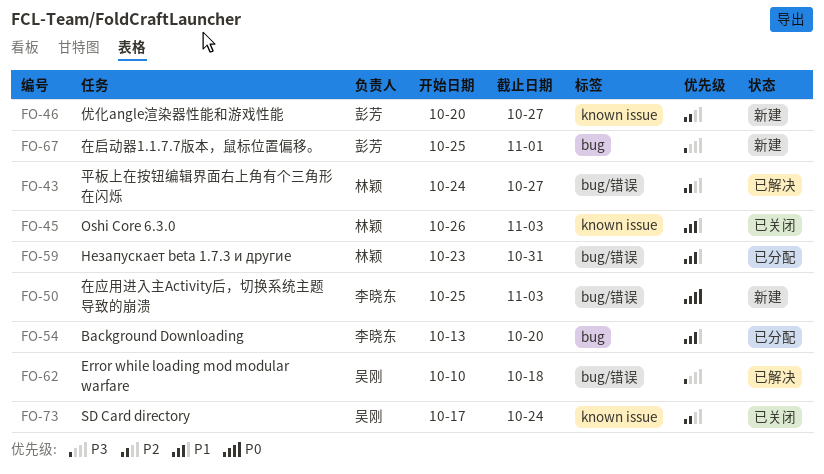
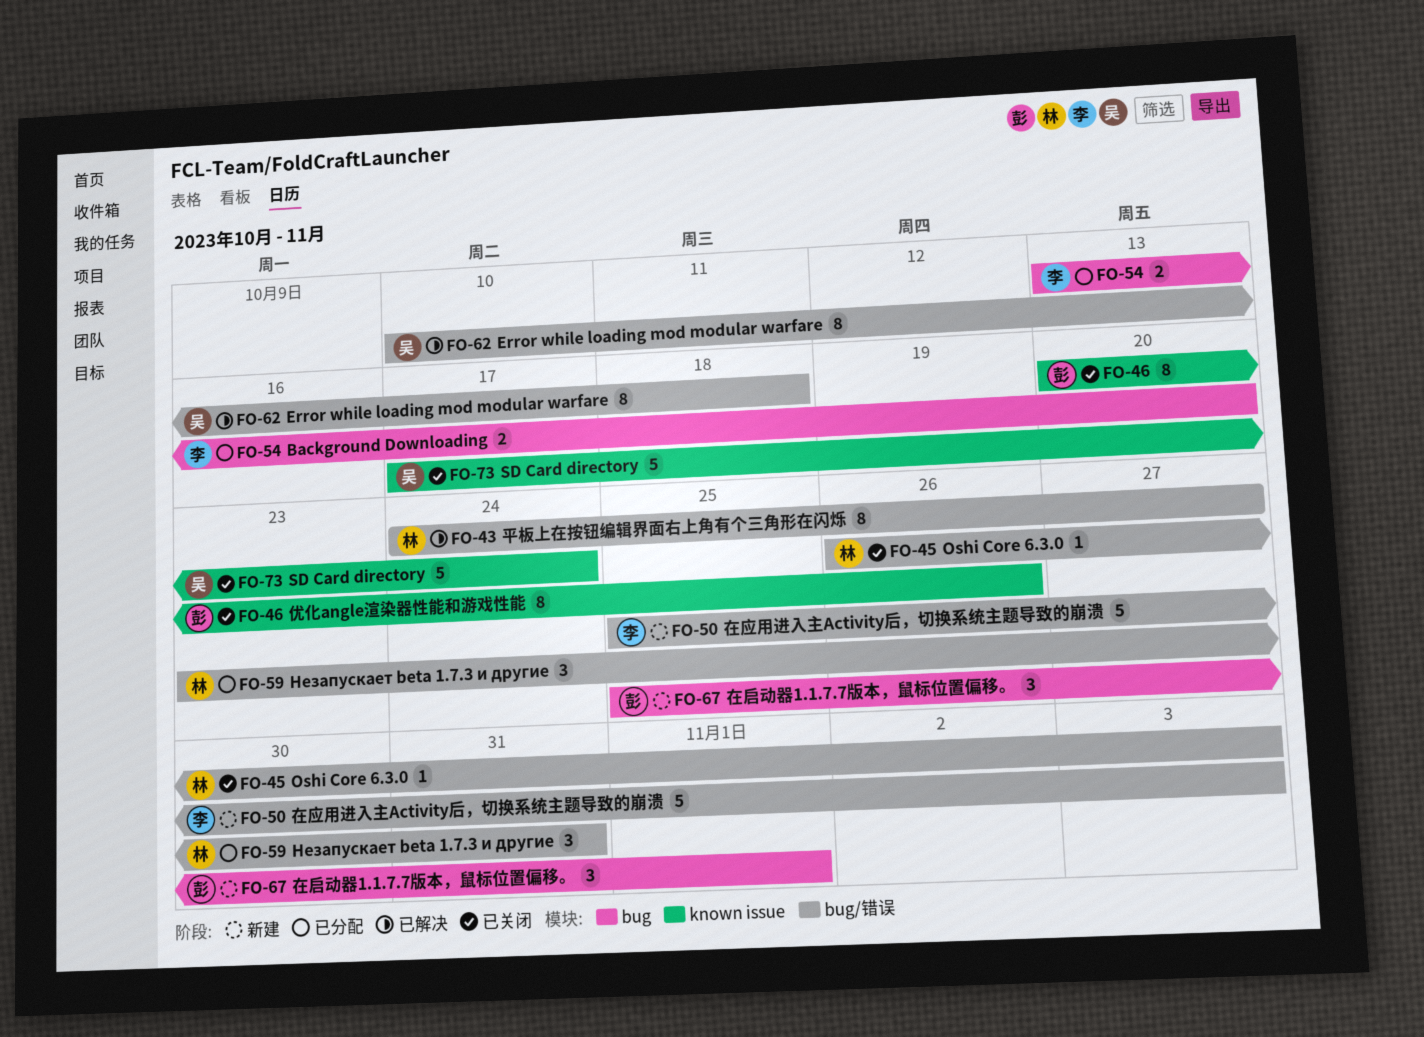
FO-45, label: known issue -> bug/错误
FO-46, status: 新建 -> 已关闭
FO-46, due: Oct 27 -> Oct 26

